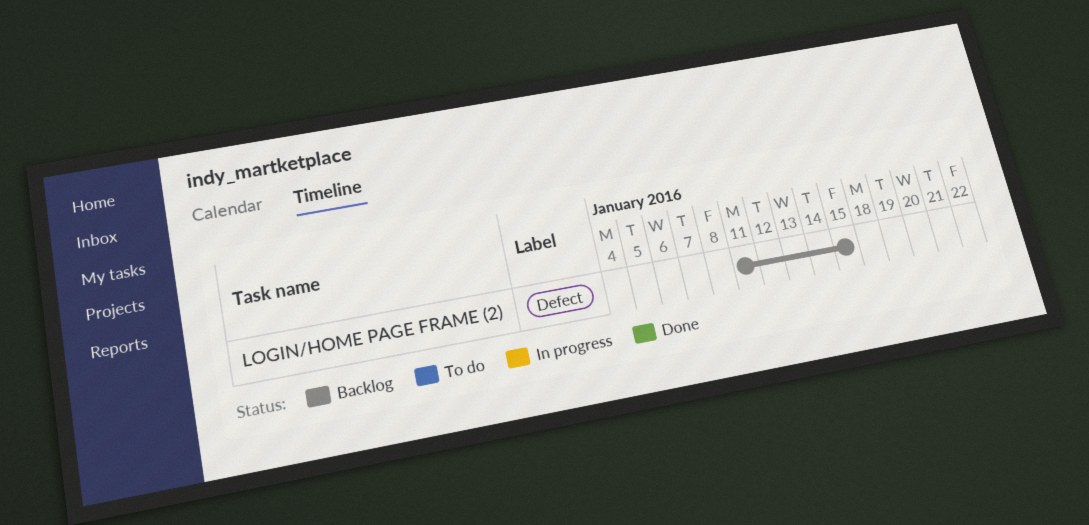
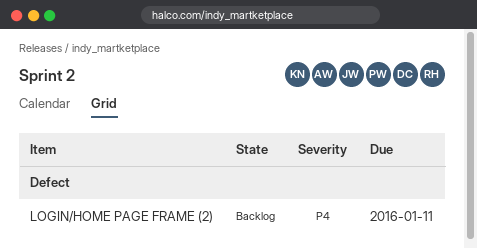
LOGIN/HOME PAGE FRAME (2), due: Jan 15 -> Jan 11

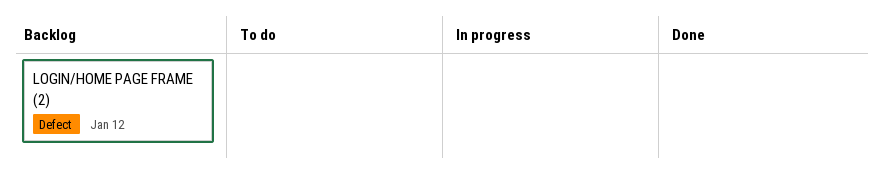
LOGIN/HOME PAGE FRAME (2), due: Jan 11 -> Jan 12

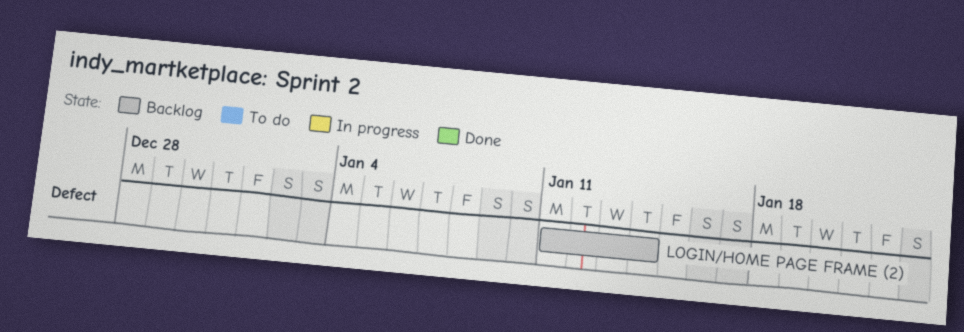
LOGIN/HOME PAGE FRAME (2), due: Jan 12 -> Jan 14

